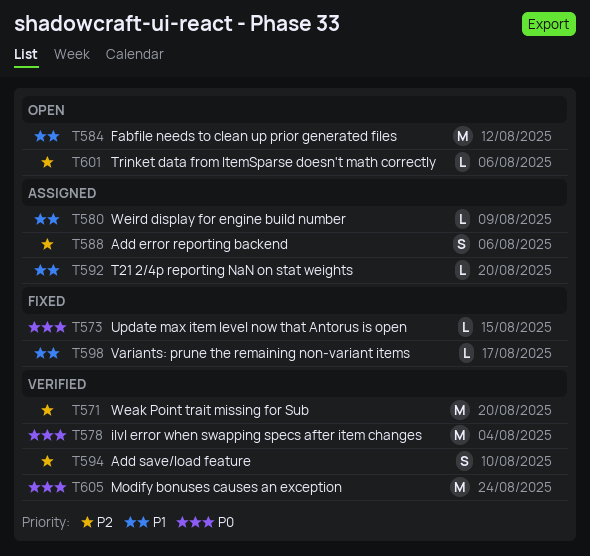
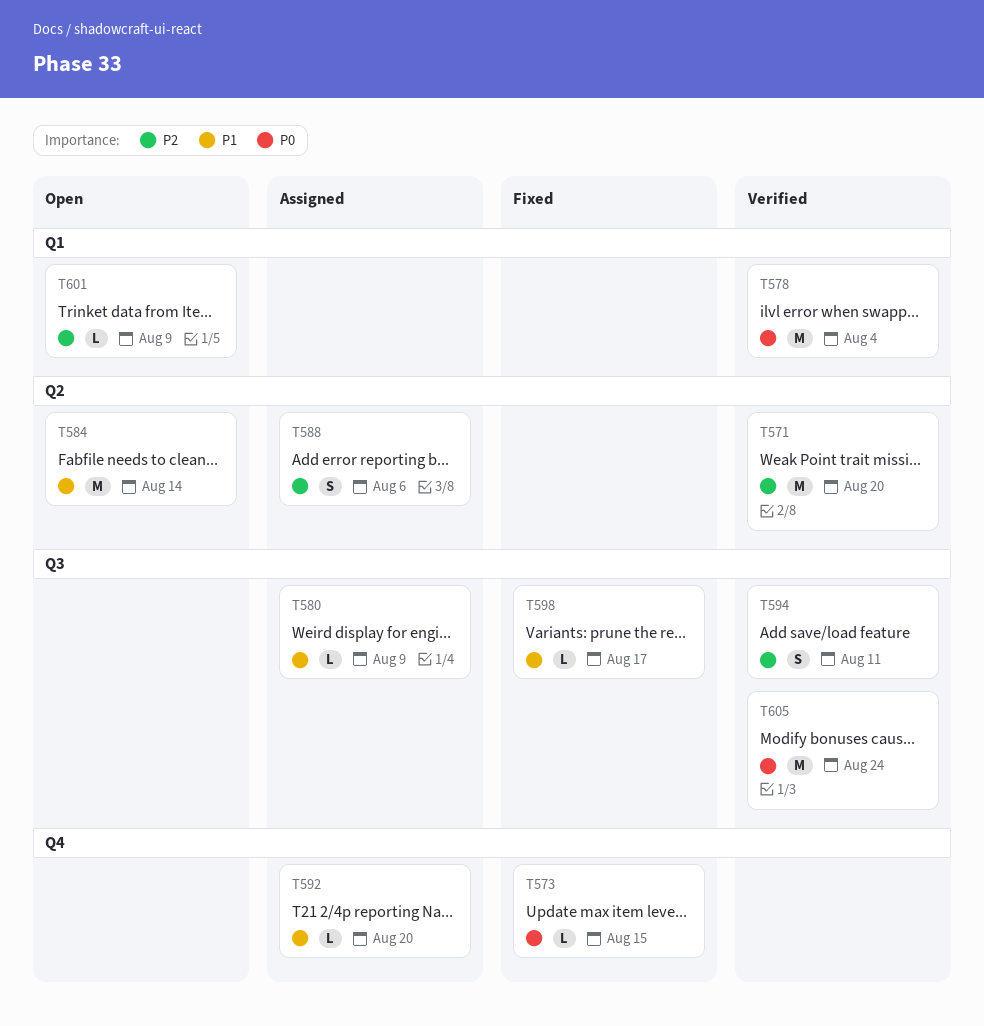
T584, due: Aug 12 -> Aug 14
T594, due: Aug 10 -> Aug 11
T601, due: Aug 6 -> Aug 9

